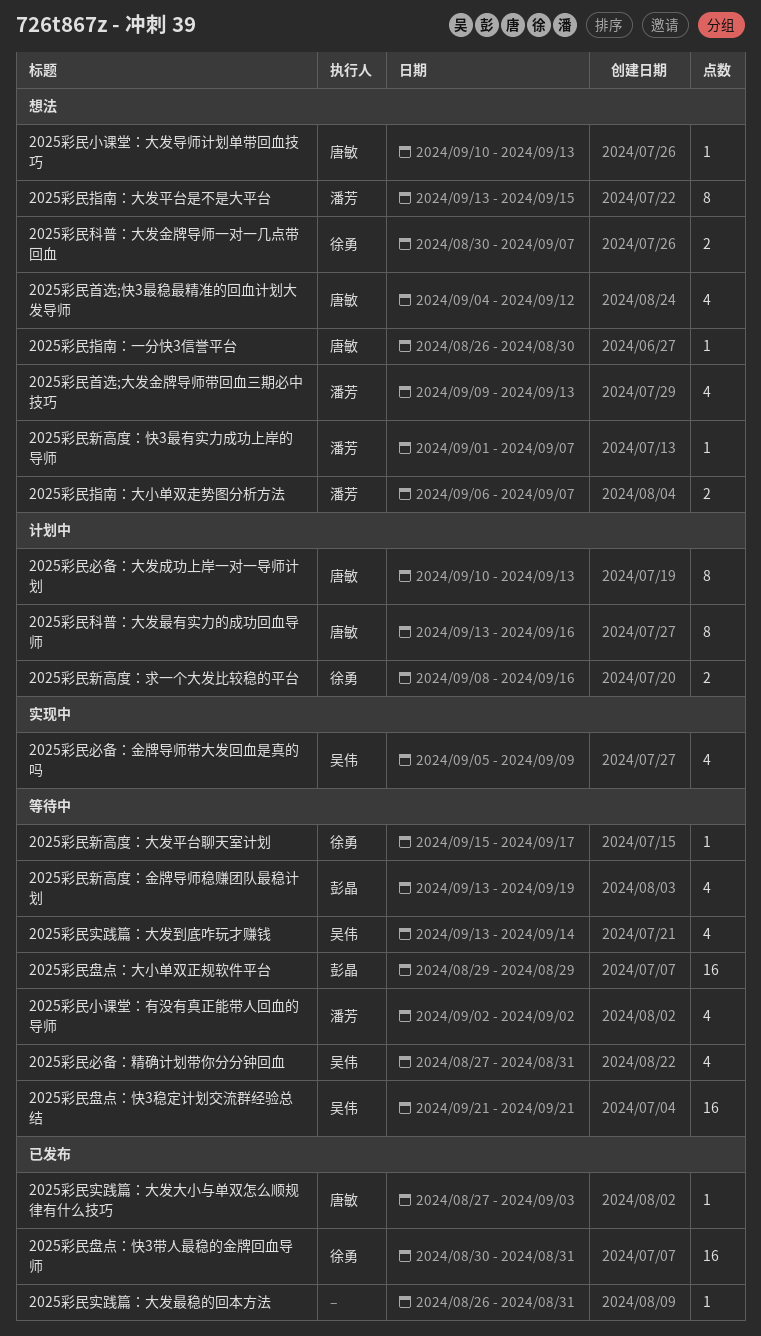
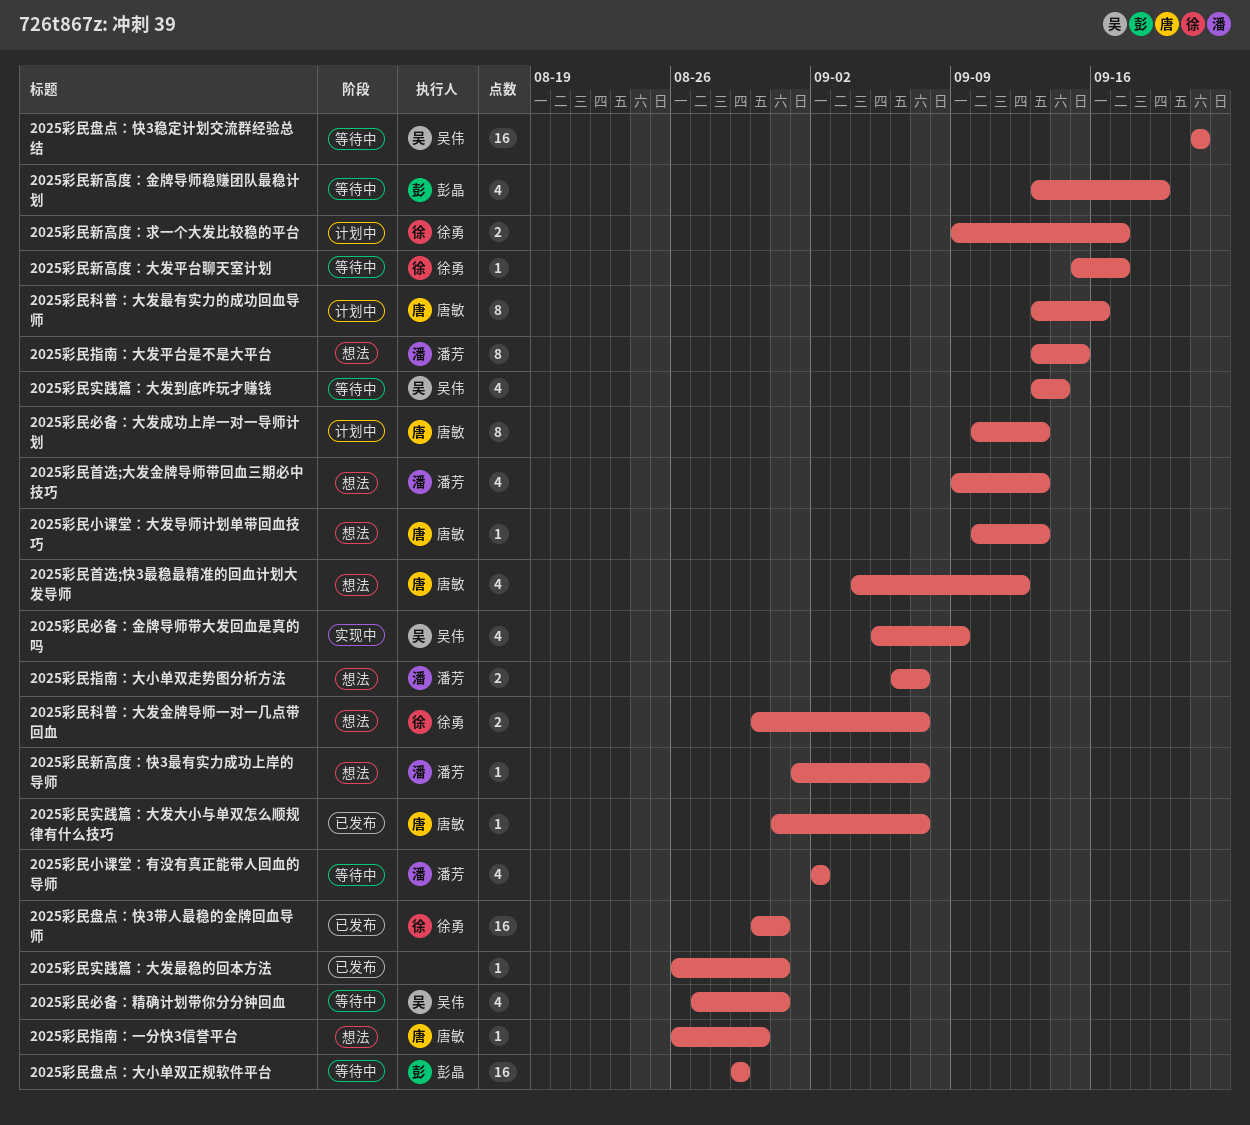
2025彩民实践篇：大发大小与单双怎么顺规律有什么技巧, start: Aug 27 -> Aug 31
2025彩民实践篇：大发大小与单双怎么顺规律有什么技巧, due: Sep 3 -> Sep 7
2025彩民新高度：求一个大发比较稳的平台, start: Sep 8 -> Sep 9
2025彩民新高度：求一个大发比较稳的平台, due: Sep 16 -> Sep 17

